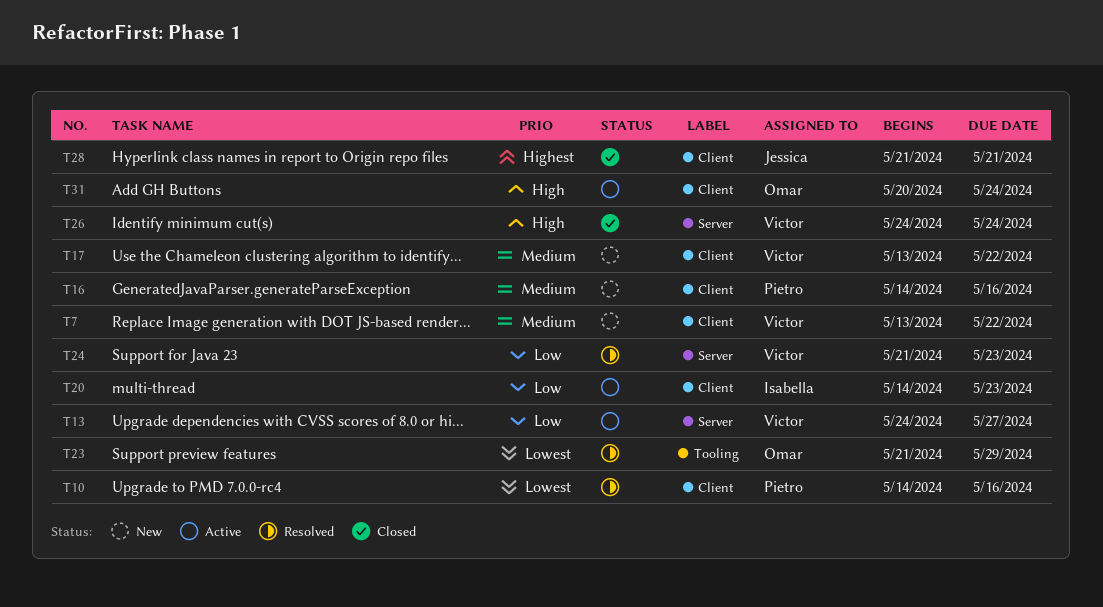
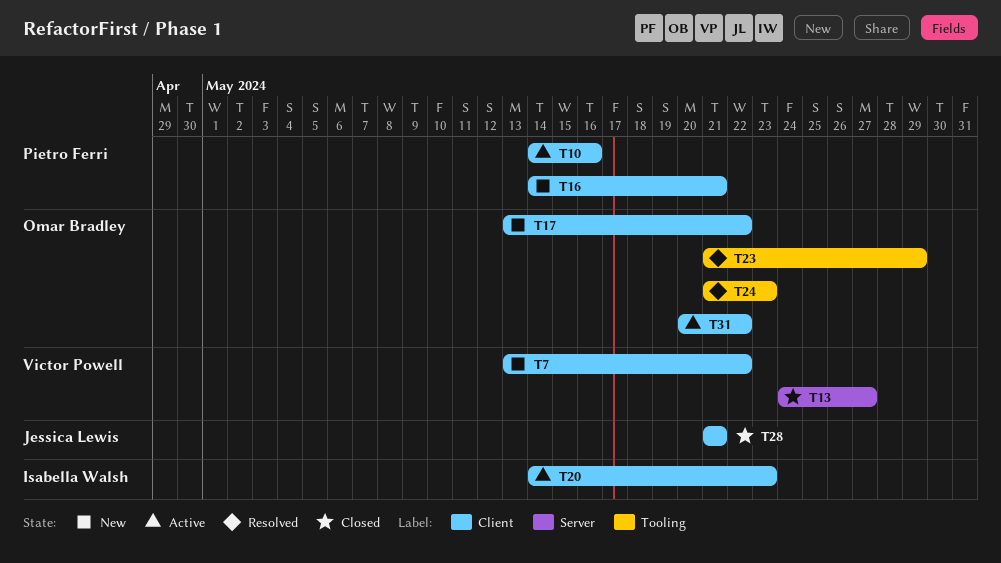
T10, status: Resolved -> Active
T13, status: Active -> Closed
T16, due: May 16 -> May 21
T17, owner: Victor Powell -> Omar Bradley
T24, owner: Victor Powell -> Omar Bradley
T24, label: Server -> Tooling
T26: present -> none
T31, due: May 24 -> May 22

